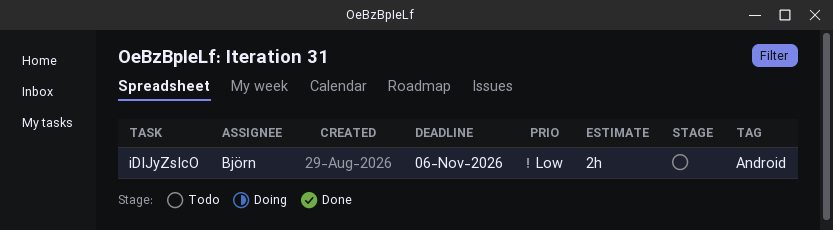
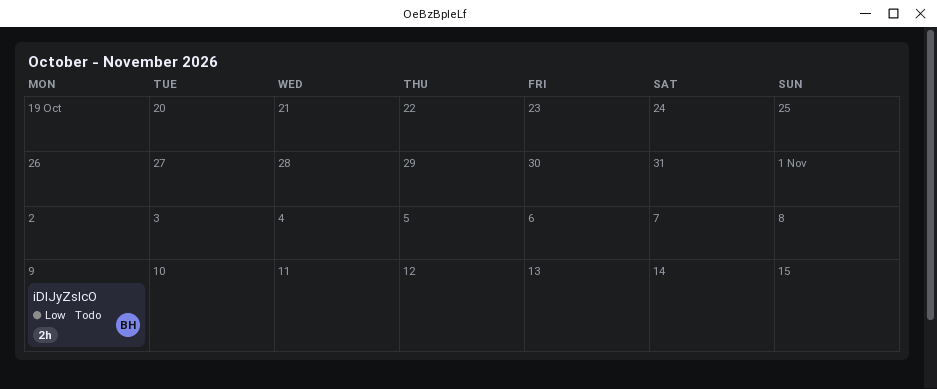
iDIJyZsIcO, due: Nov 6 -> Nov 9

